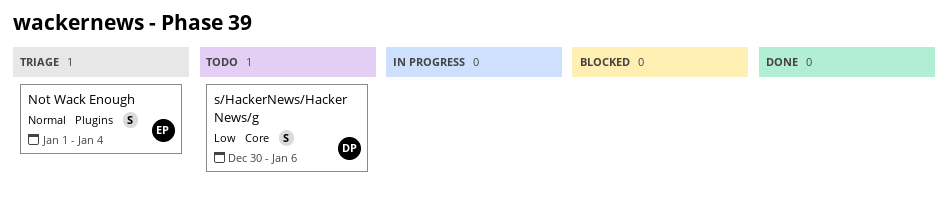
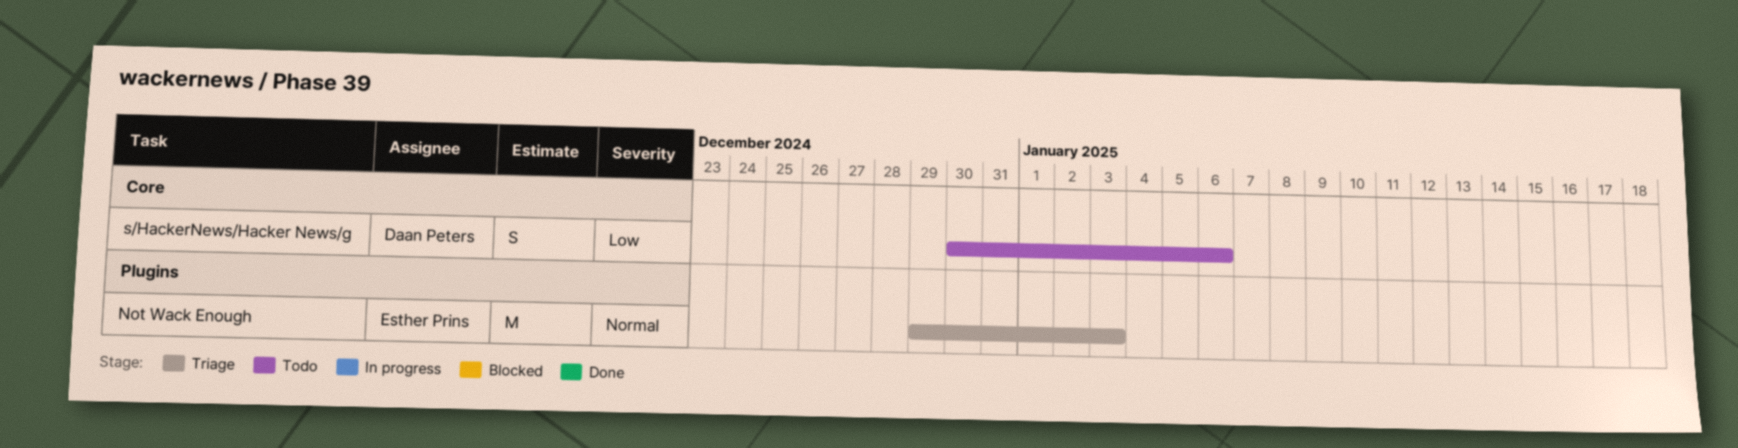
Not Wack Enough, estimate: S -> M
Not Wack Enough, start: Jan 1 -> Dec 29
Not Wack Enough, due: Jan 4 -> Jan 3

